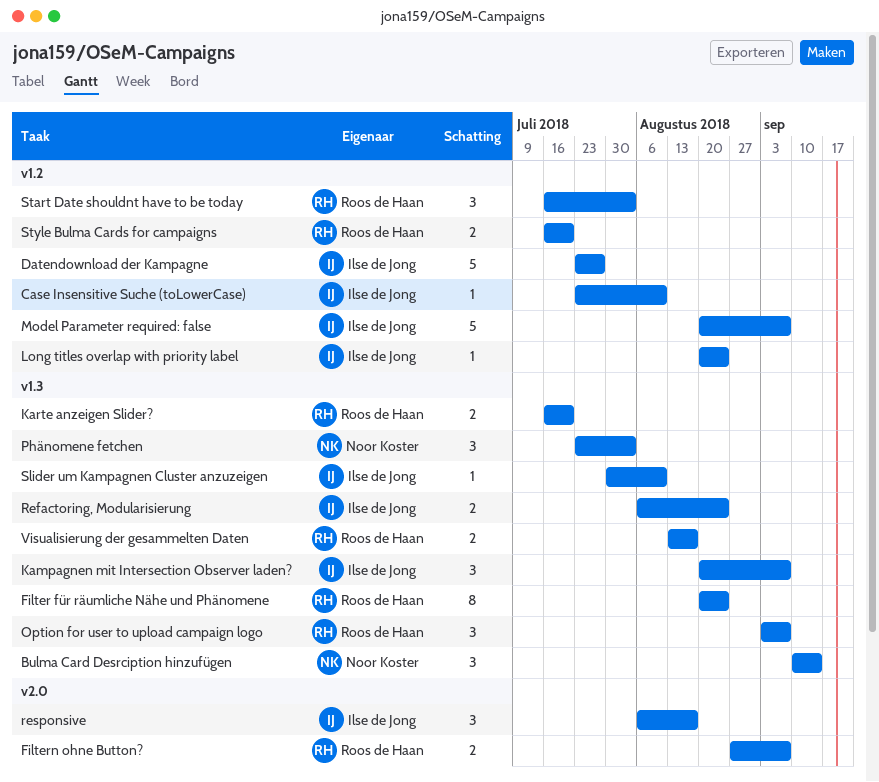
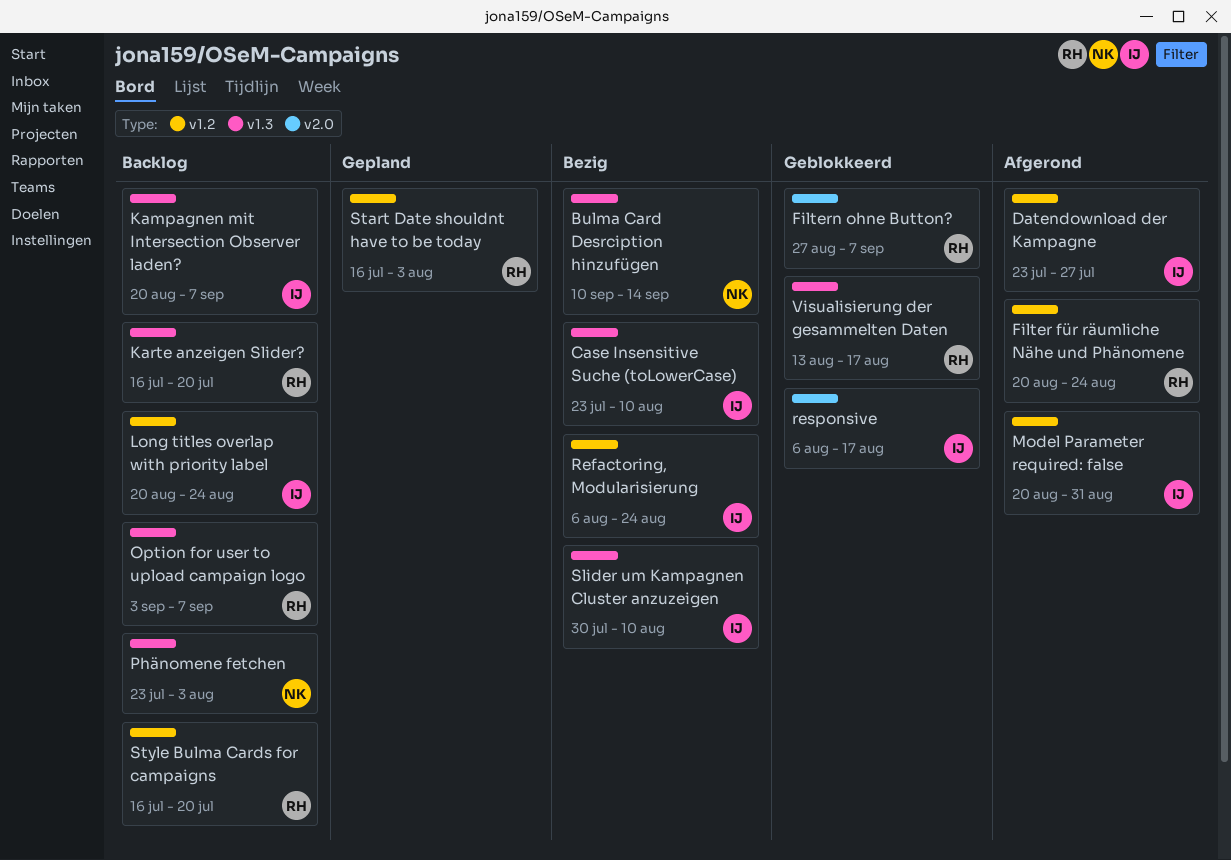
Case Insensitive Suche (toLowerCase), label: v1.2 -> v1.3
Filter für räumliche Nähe und Phänomene, label: v1.3 -> v1.2
Model Parameter required: false, due: Sep 7 -> Aug 31
Refactoring, Modularisierung, label: v1.3 -> v1.2

